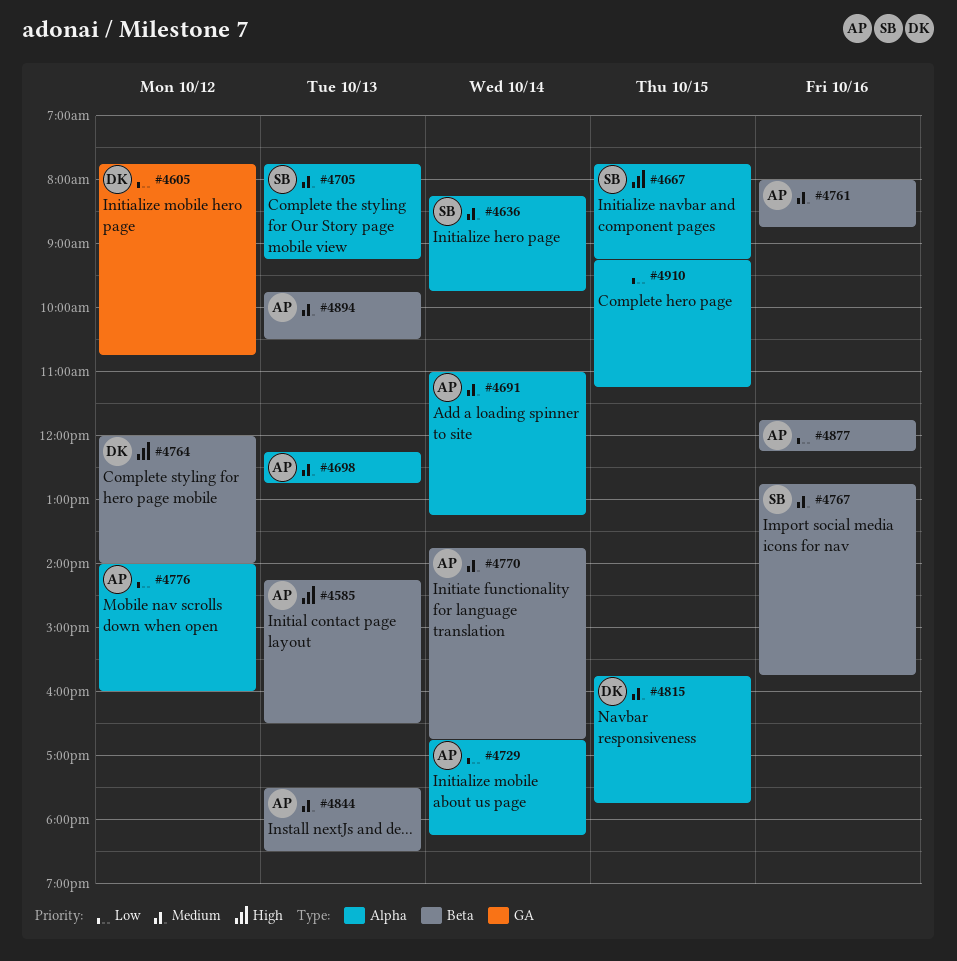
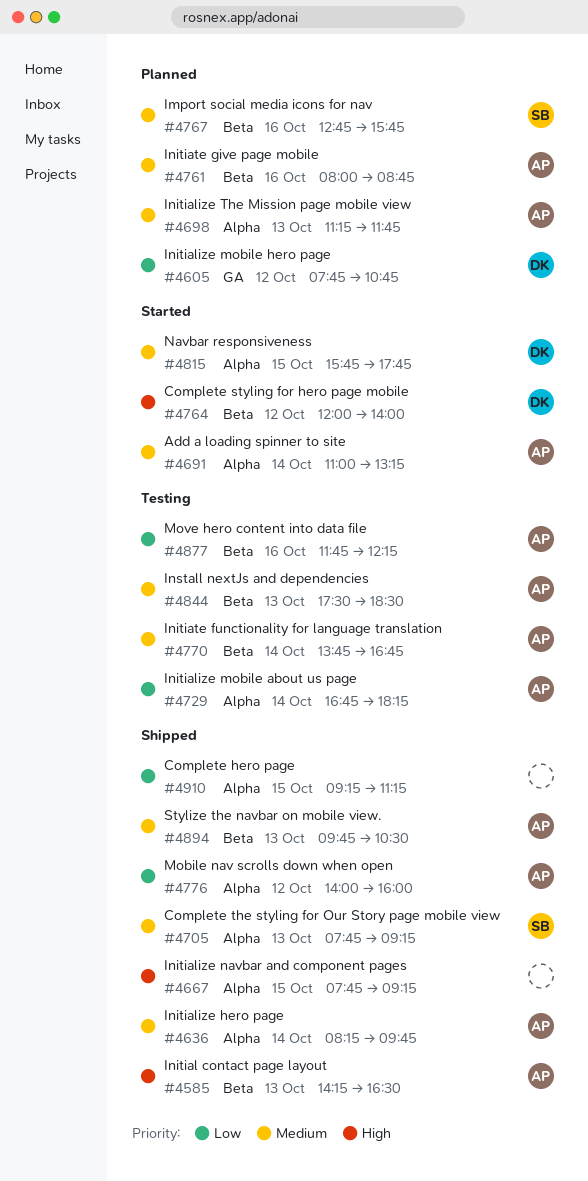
#4636, owner: SB -> AP
#4667, owner: SB -> none
#4698, begins: 12:15 -> 11:15
#4698, ends: 12:45 -> 11:45

